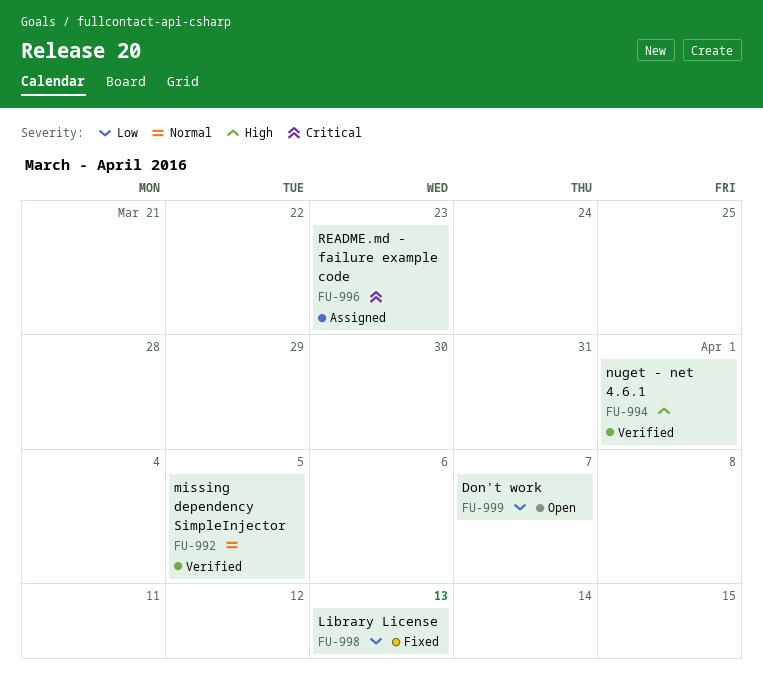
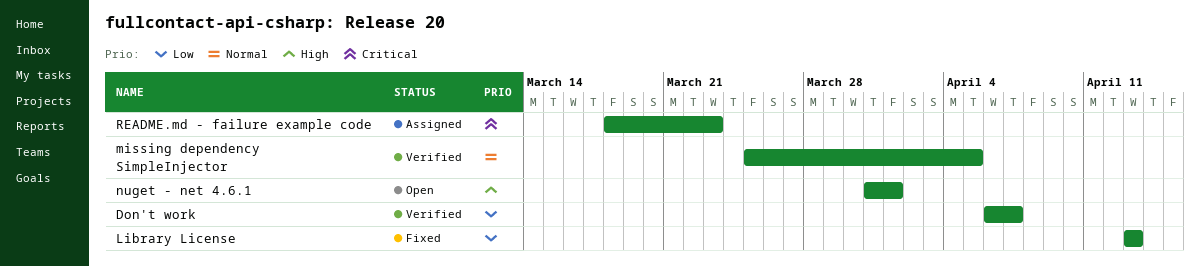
Don't work, status: Open -> Verified
nuget - net 4.6.1, status: Verified -> Open

